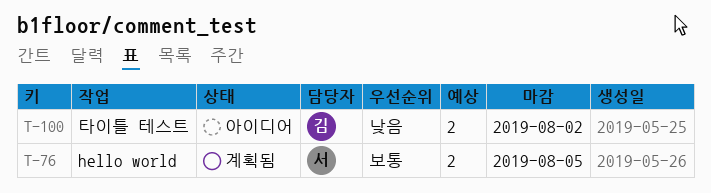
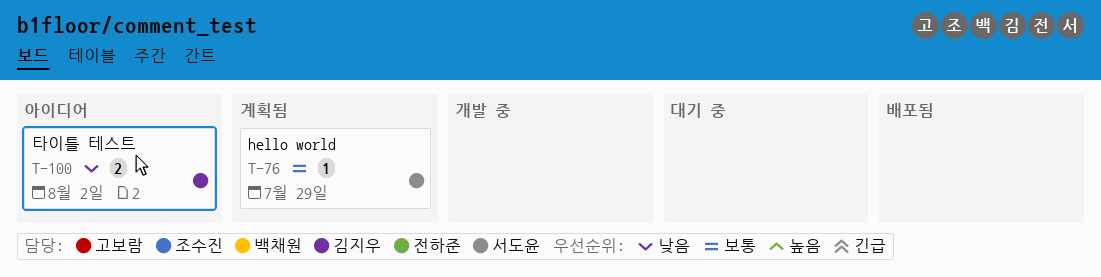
T-76, estimate: 2 -> 1
T-76, due: Aug 5 -> Jul 29

